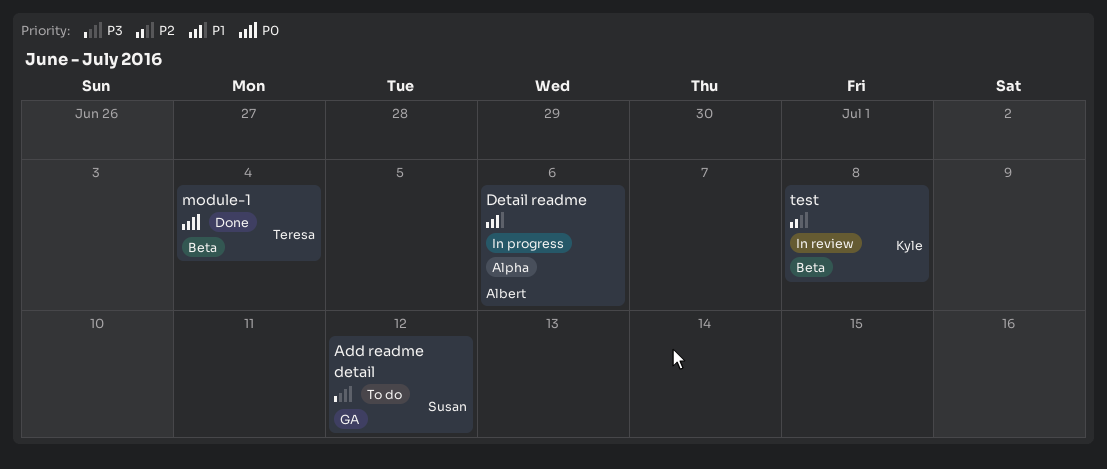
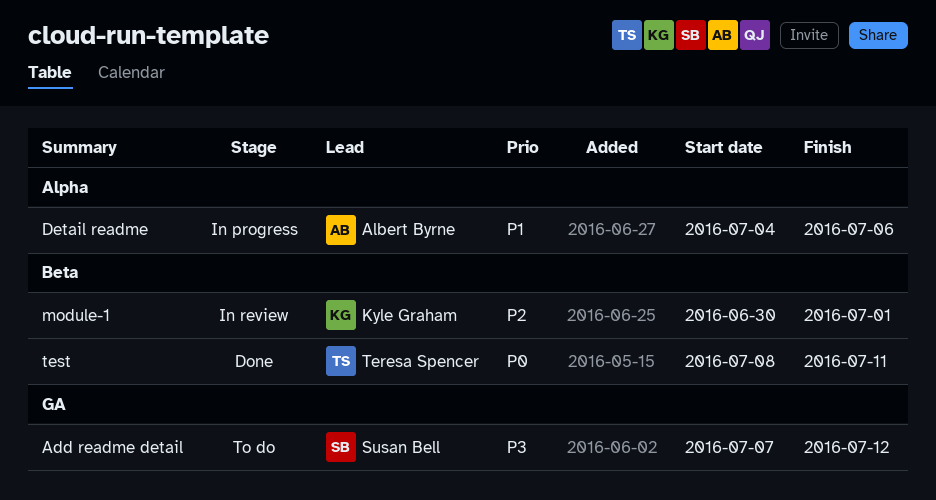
module-1, status: Done -> In review
module-1, owner: Teresa Spencer -> Kyle Graham
module-1, priority: P0 -> P2
module-1, due: Jul 4 -> Jul 1
test, status: In review -> Done
test, owner: Kyle Graham -> Teresa Spencer
test, priority: P2 -> P0
test, due: Jul 8 -> Jul 11

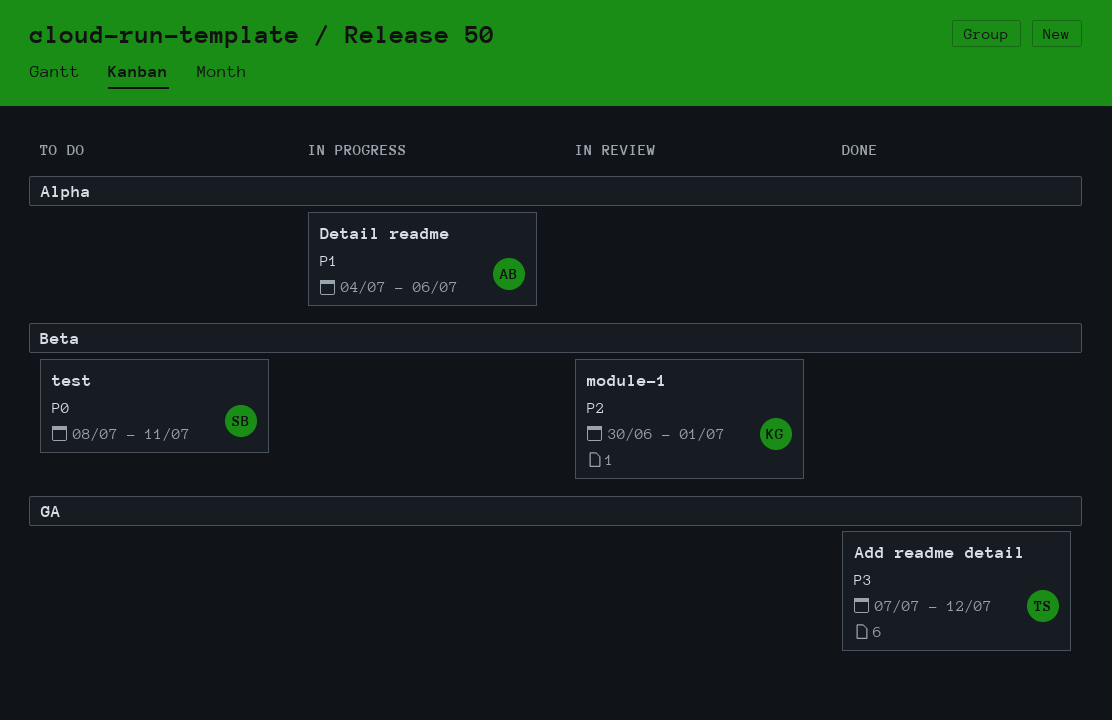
Add readme detail, status: To do -> Done
Add readme detail, owner: Susan Bell -> Teresa Spencer
test, status: Done -> To do
test, owner: Teresa Spencer -> Susan Bell

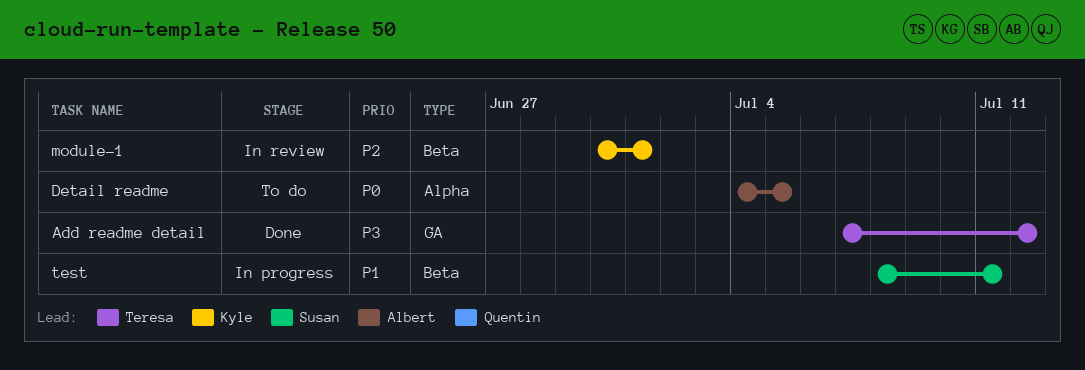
Detail readme, status: In progress -> To do
Detail readme, priority: P1 -> P0
Detail readme, due: Jul 6 -> Jul 5
test, status: To do -> In progress
test, priority: P0 -> P1

